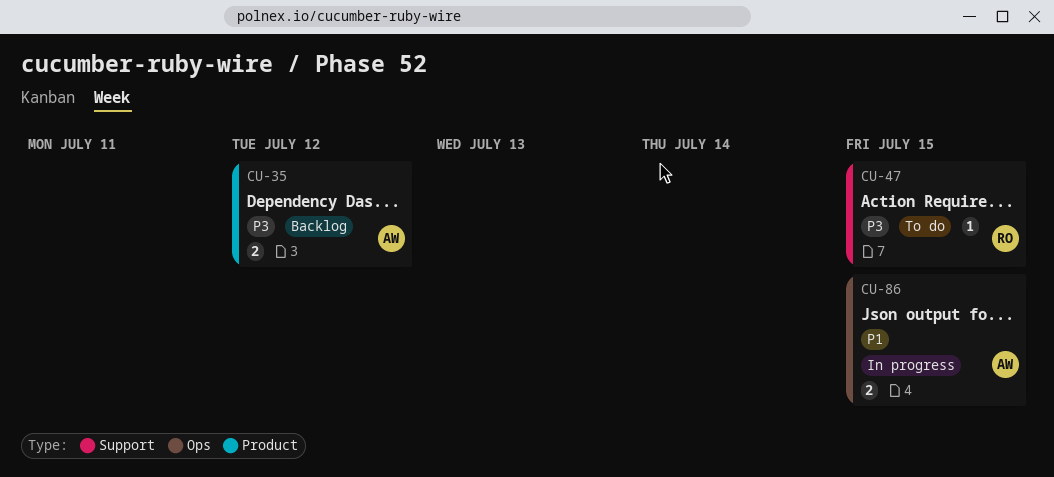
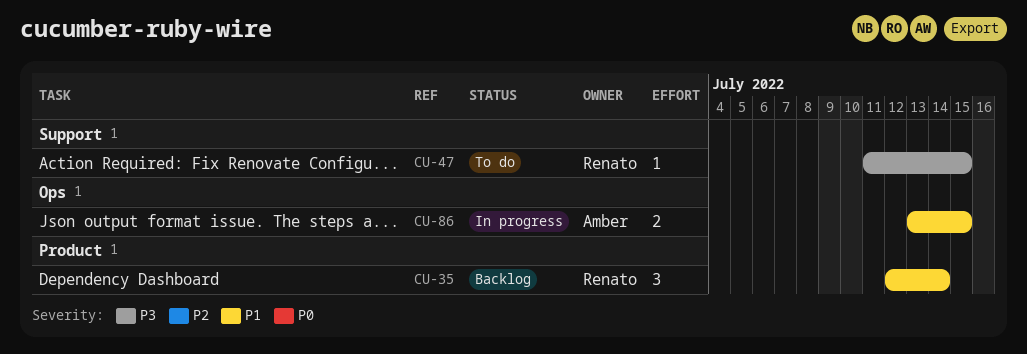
CU-35, owner: Amber -> Renato
CU-35, priority: P3 -> P1
CU-35, estimate: 2 -> 3
CU-35, due: Jul 12 -> Jul 14

